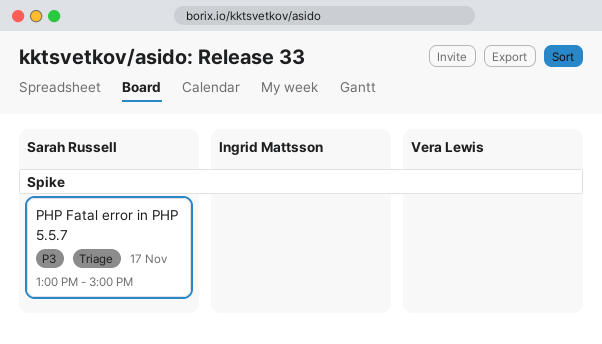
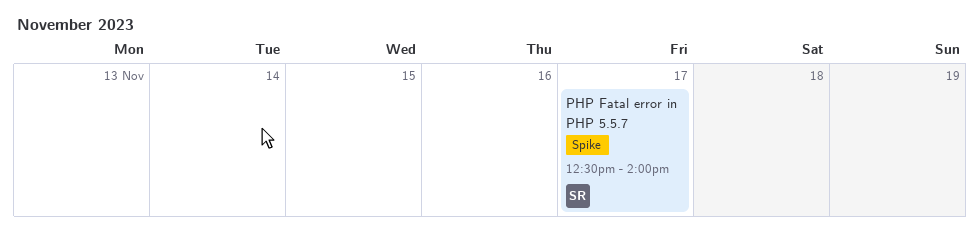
PHP Fatal error in PHP 5.5.7, begins: 13:00 -> 12:30
PHP Fatal error in PHP 5.5.7, ends: 15:00 -> 14:00

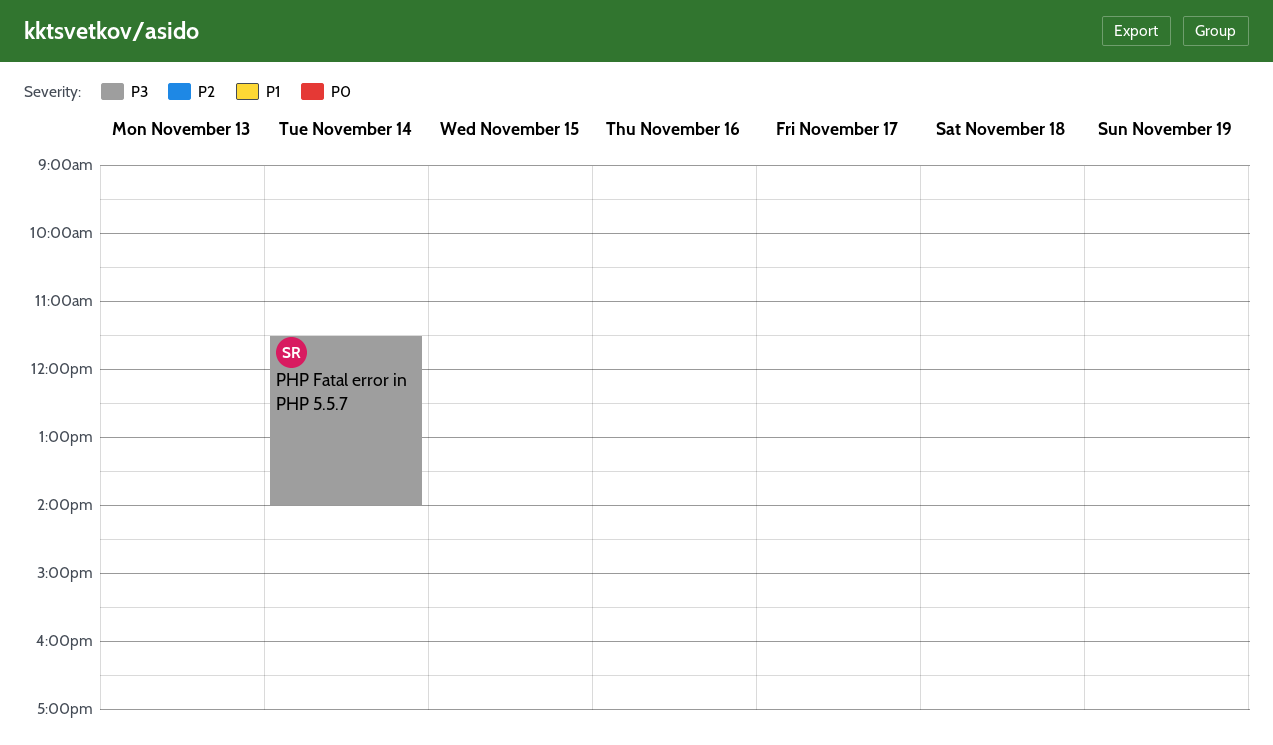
PHP Fatal error in PHP 5.5.7, day: Nov 17 -> Nov 14
PHP Fatal error in PHP 5.5.7, begins: 12:30 -> 11:30

